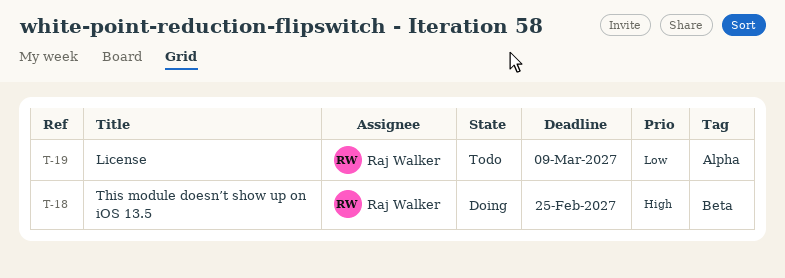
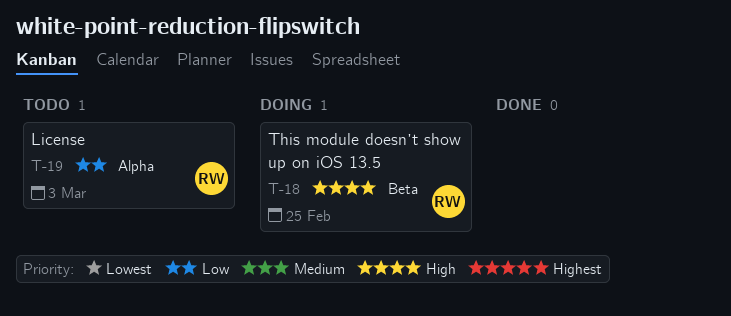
T-19, due: Mar 9 -> Mar 3

